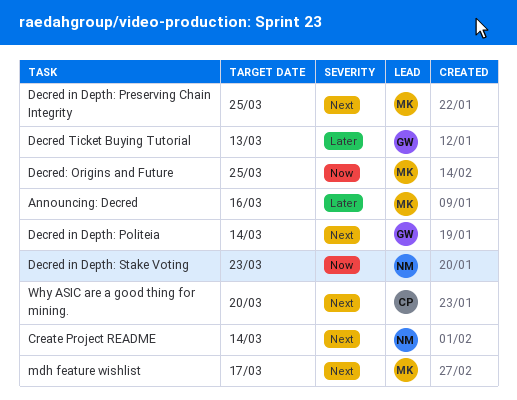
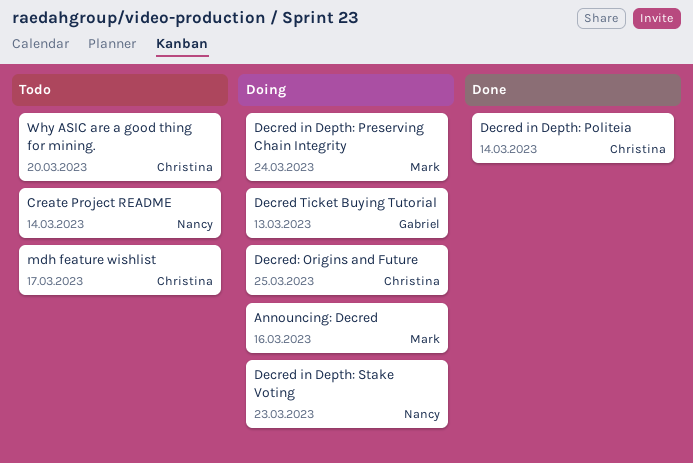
Decred in Depth: Politeia, owner: Gabriel -> Christina
Decred in Depth: Preserving Chain Integrity, due: Mar 25 -> Mar 24
Decred: Origins and Future, owner: Mark -> Christina
mdh feature wishlist, owner: Mark -> Christina

